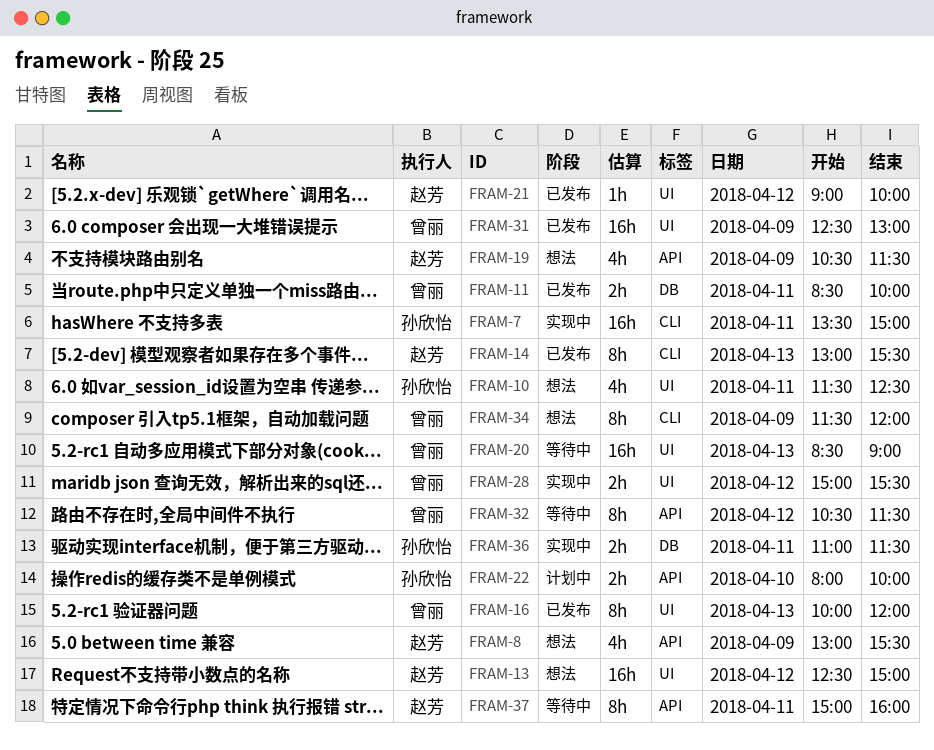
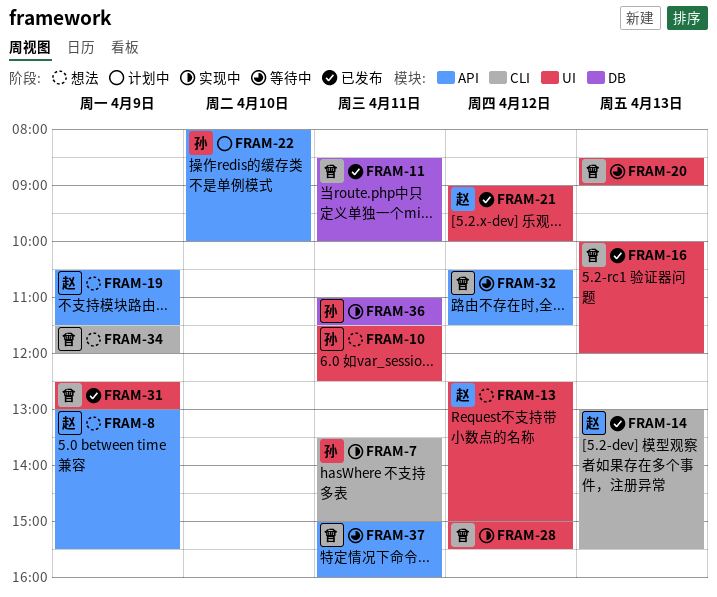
FRAM-37, owner: 赵芳 -> 曾丽

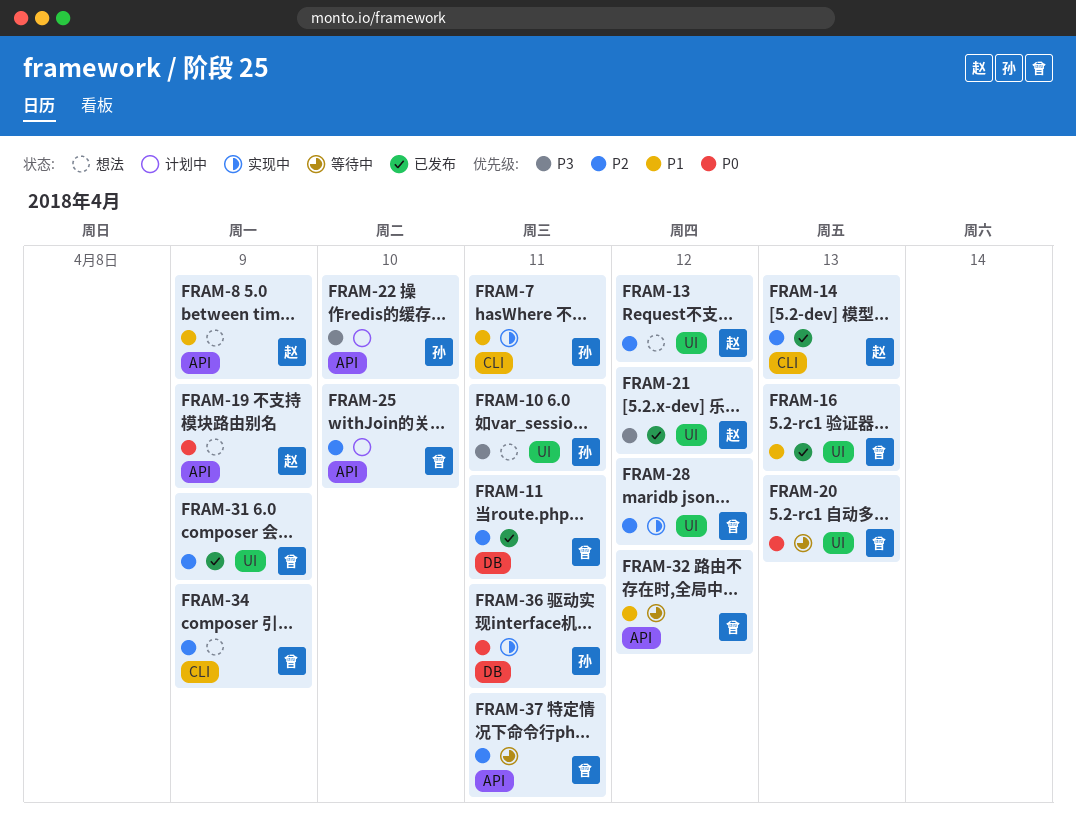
FRAM-25: none -> present

